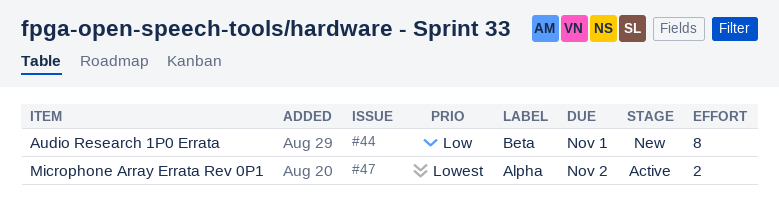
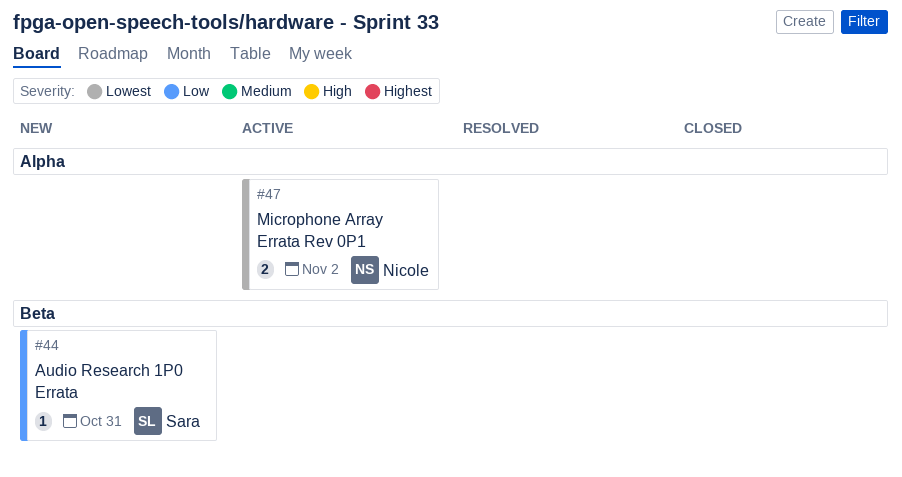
#44, estimate: 8 -> 1
#44, due: Nov 1 -> Oct 31

